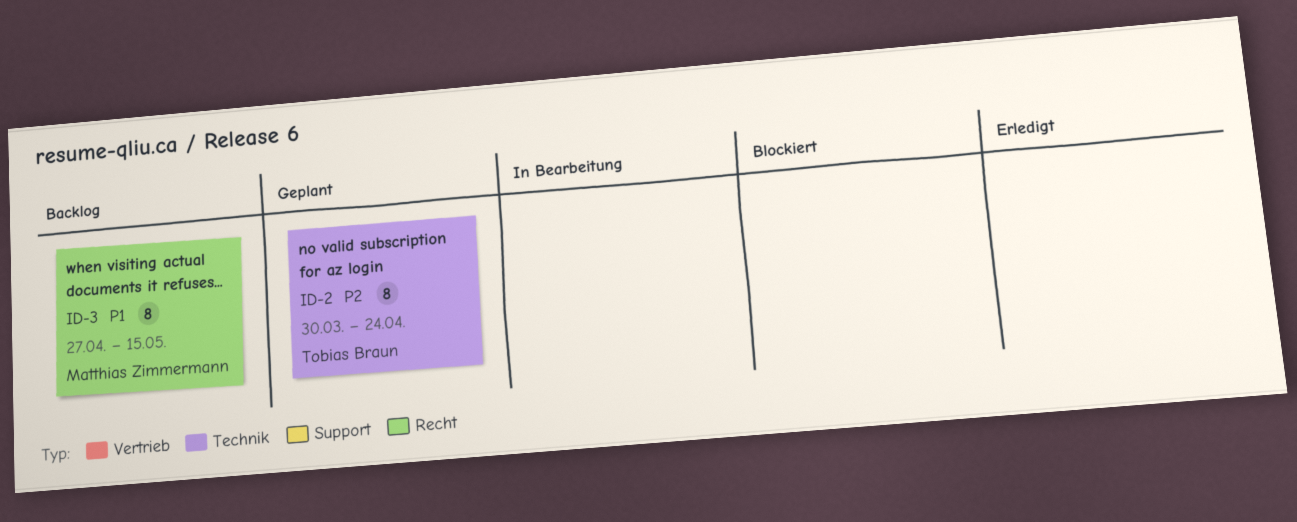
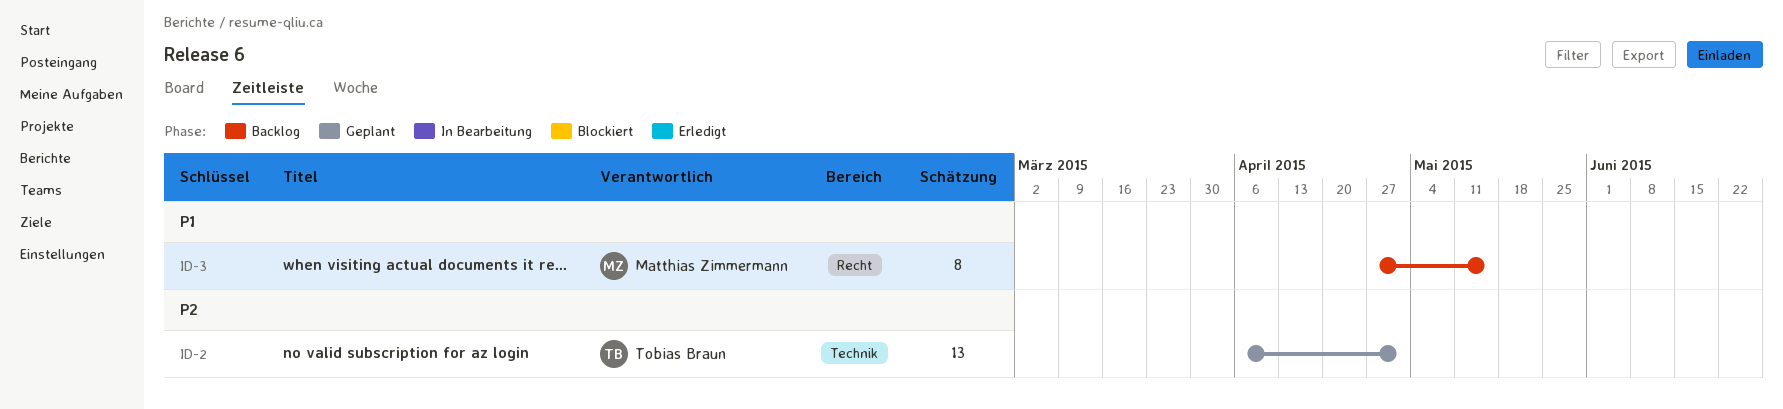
ID-2, estimate: 8 -> 13
ID-2, start: Mar 30 -> Apr 6
ID-2, due: Apr 24 -> May 1

